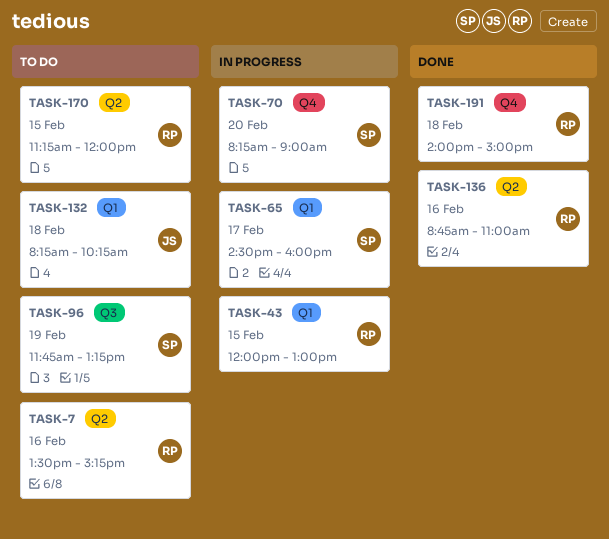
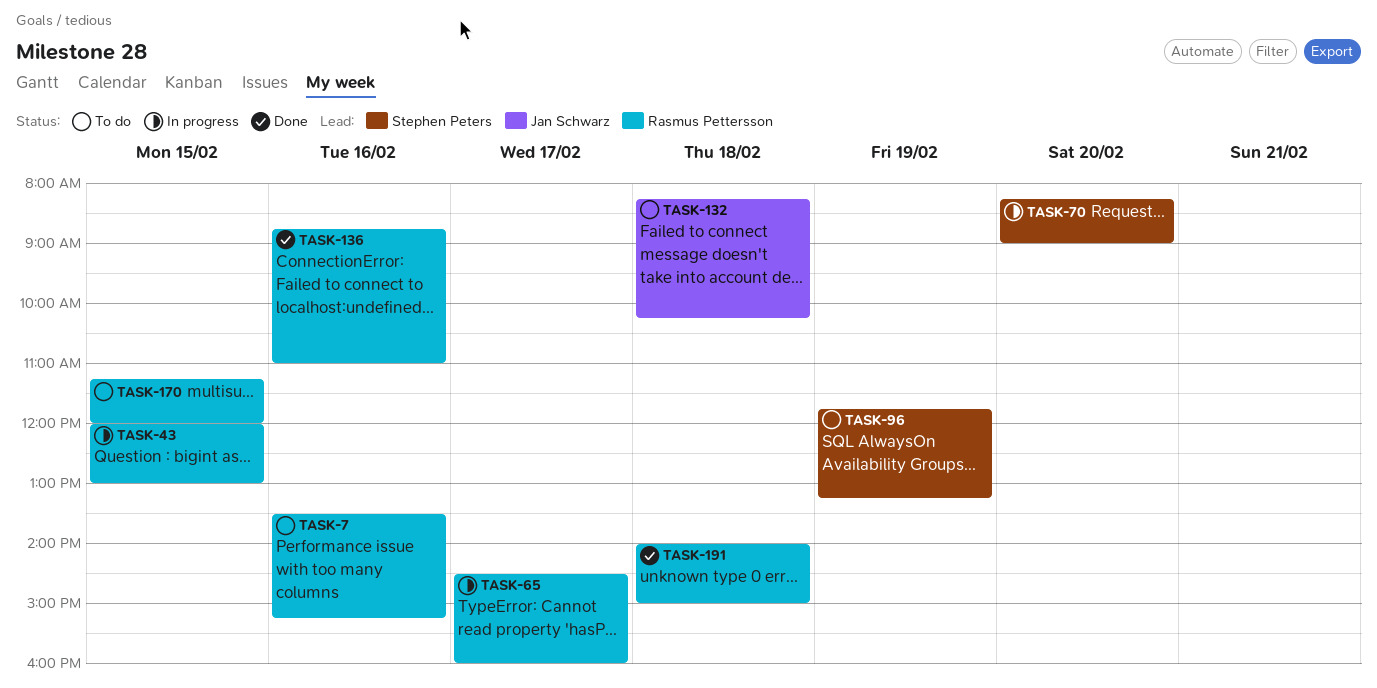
TASK-65, owner: Stephen Peters -> Rasmus Pettersson

